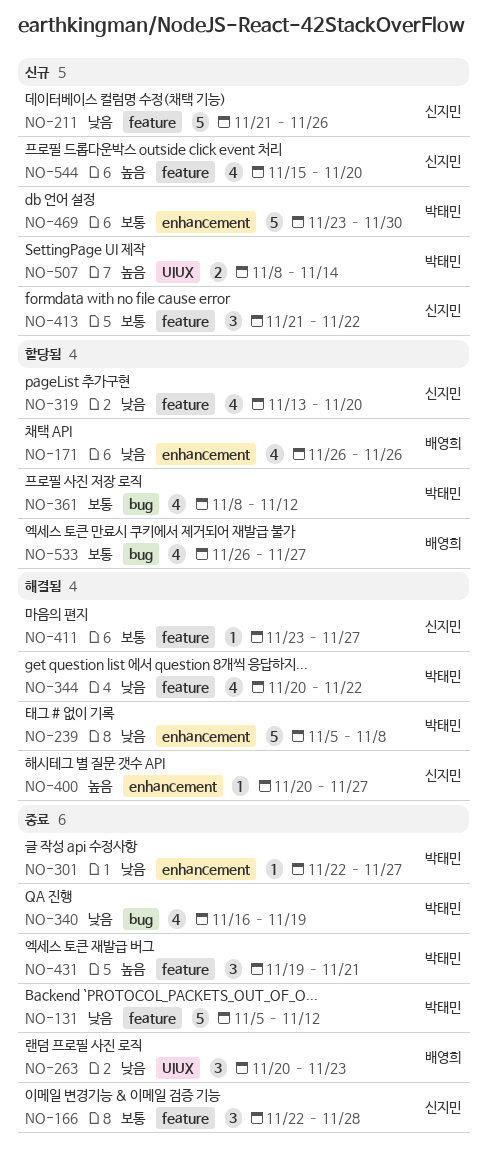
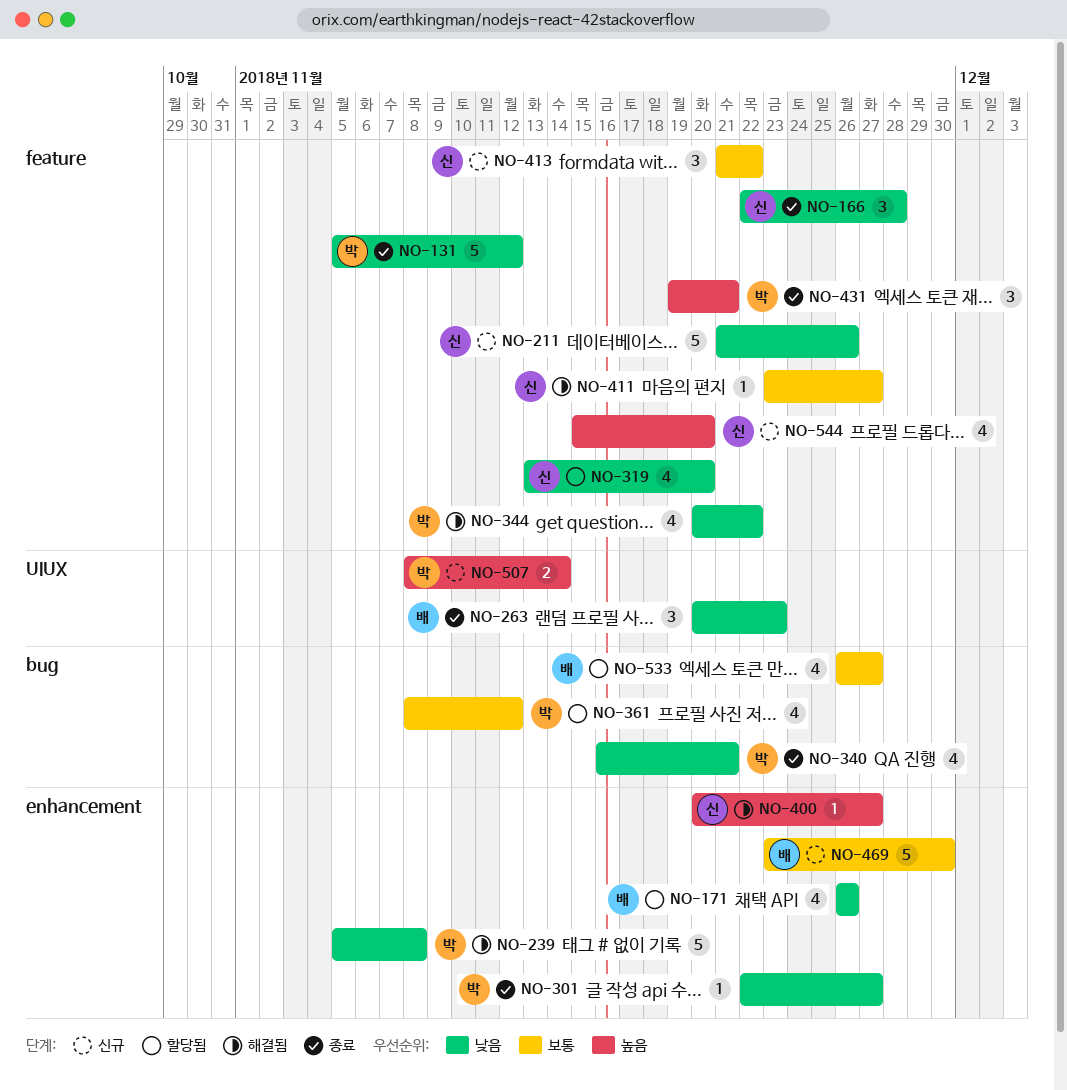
NO-166, priority: 보통 -> 낮음
NO-340, due: Nov 19 -> Nov 21
NO-469, owner: 박태민 -> 배영희

